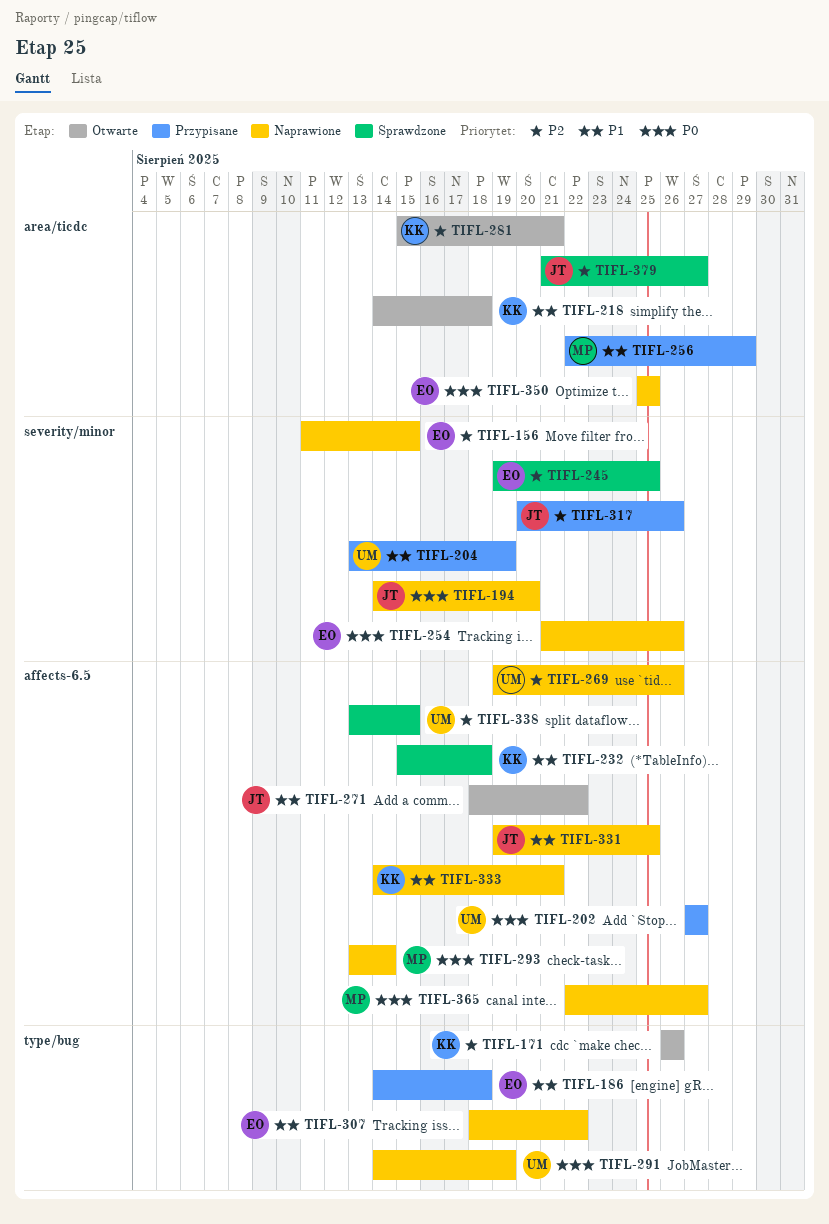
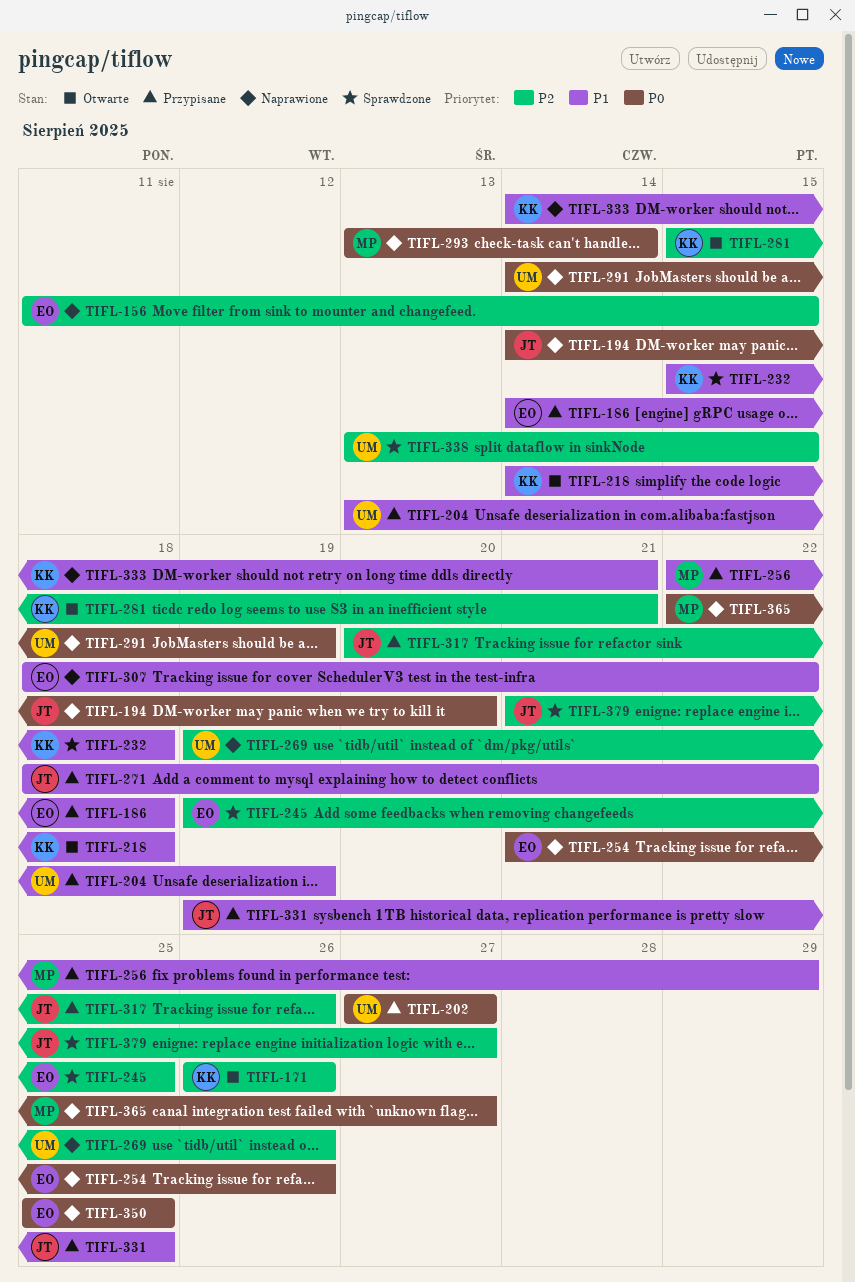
TIFL-271, status: Otwarte -> Przypisane
TIFL-331, status: Naprawione -> Przypisane

